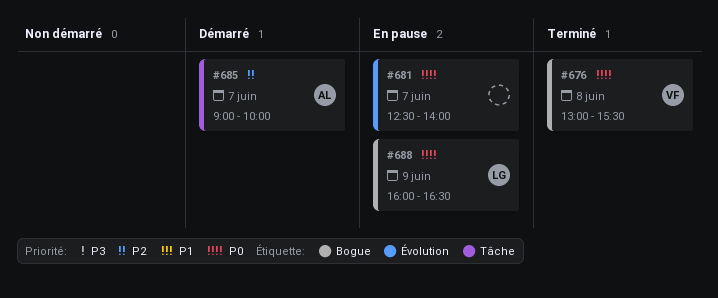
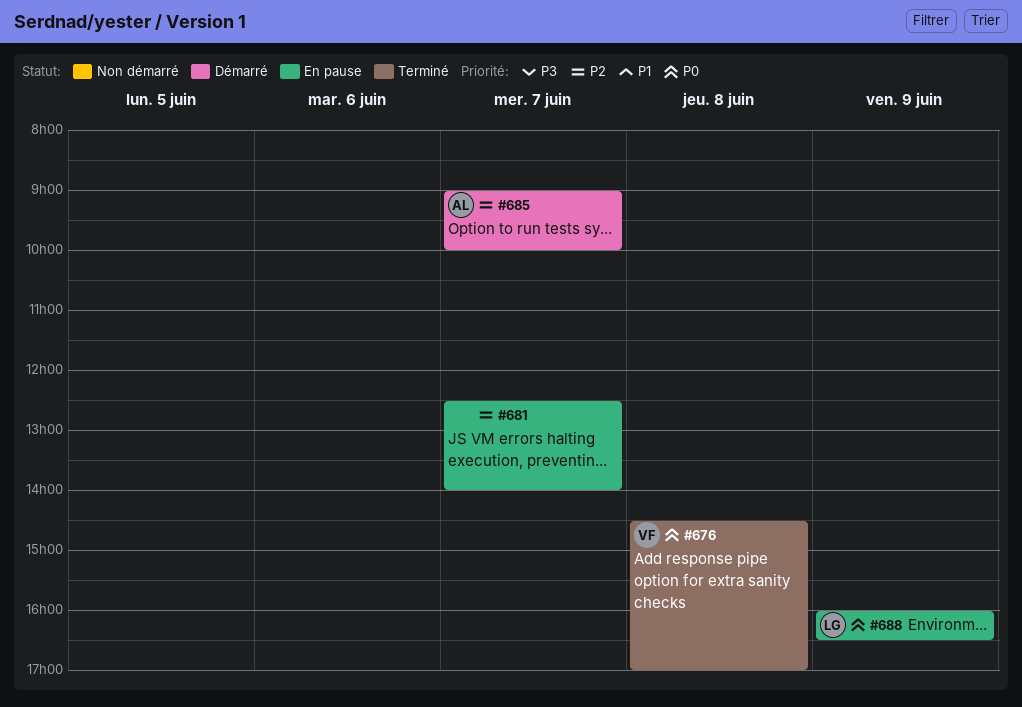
#676, begins: 13:00 -> 14:30
#676, ends: 15:30 -> 17:00
#681, priority: P0 -> P2

